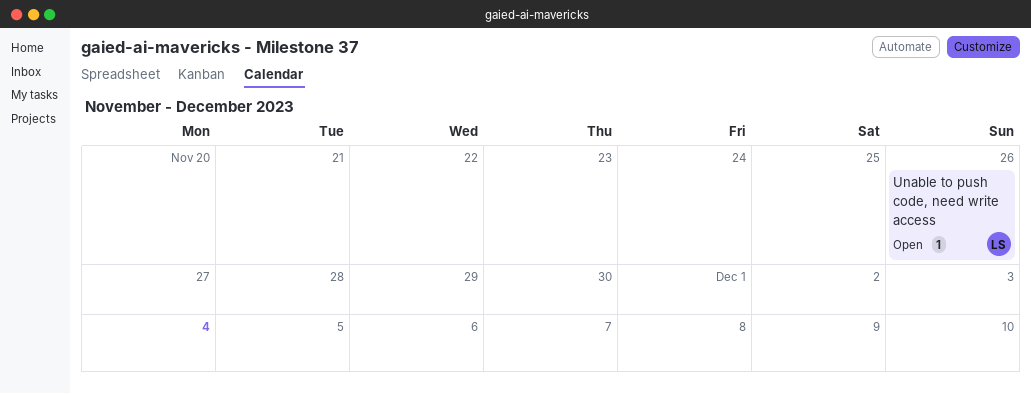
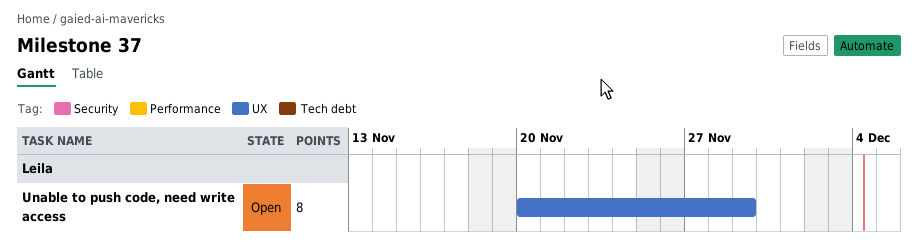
Unable to push code, need write access, estimate: 1 -> 8
Unable to push code, need write access, due: Nov 26 -> Nov 29

